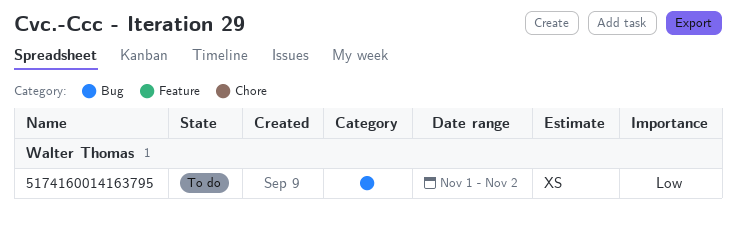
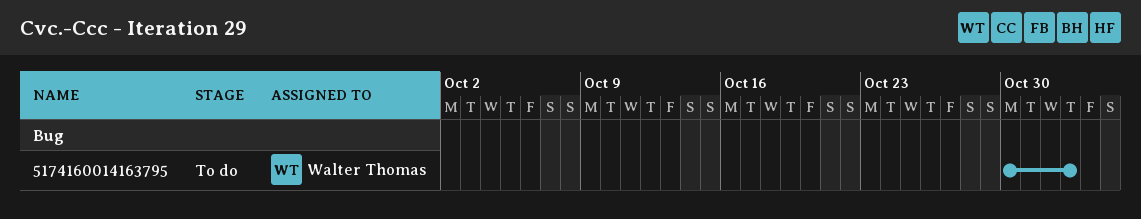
5174160014163795, start: Nov 1 -> Oct 30

